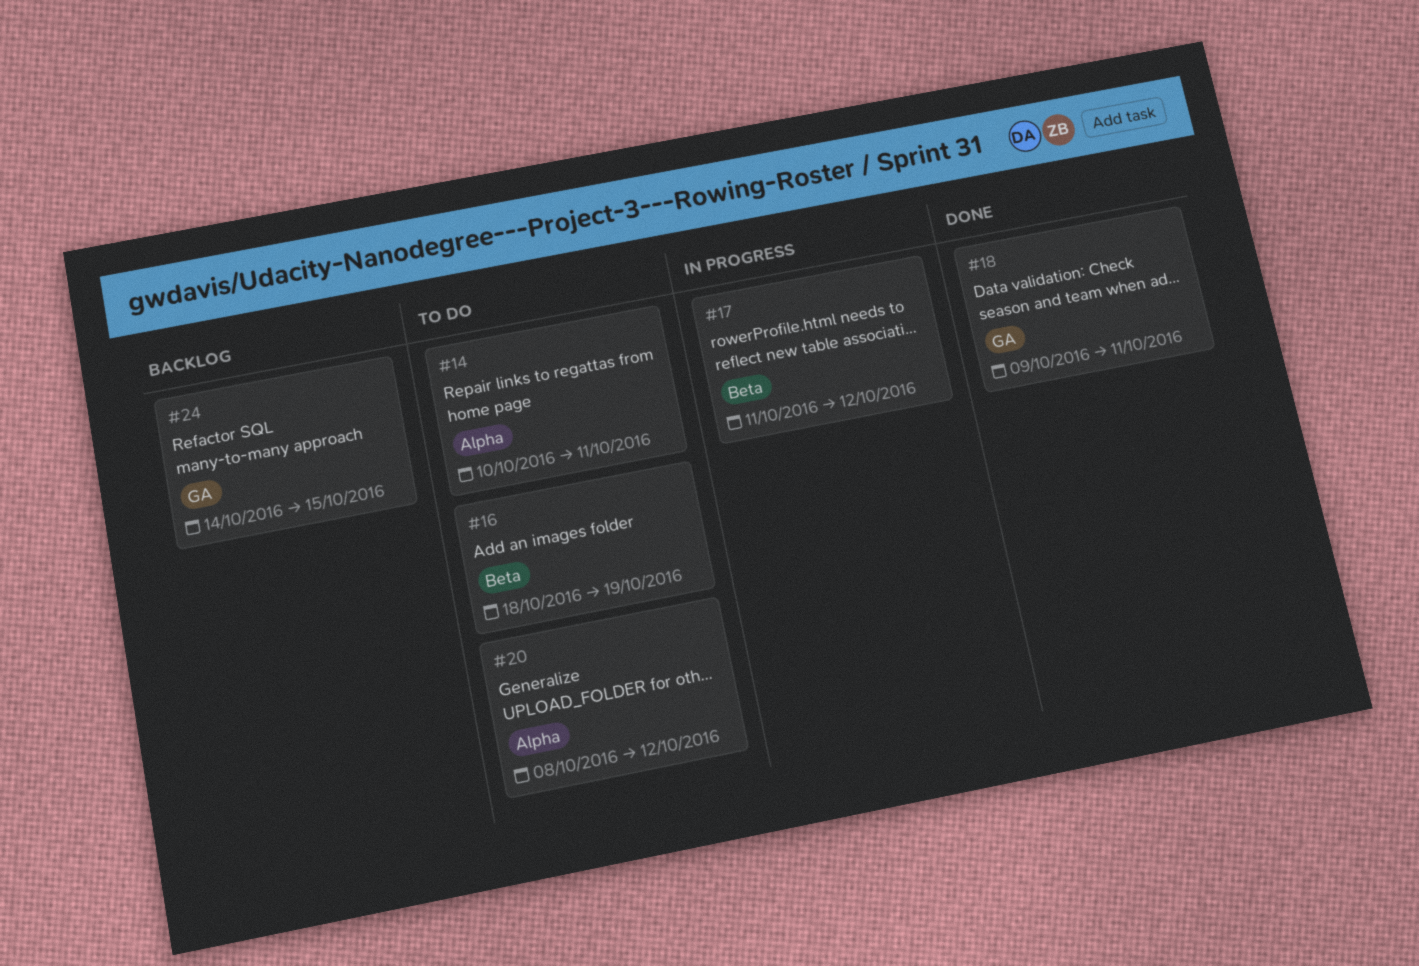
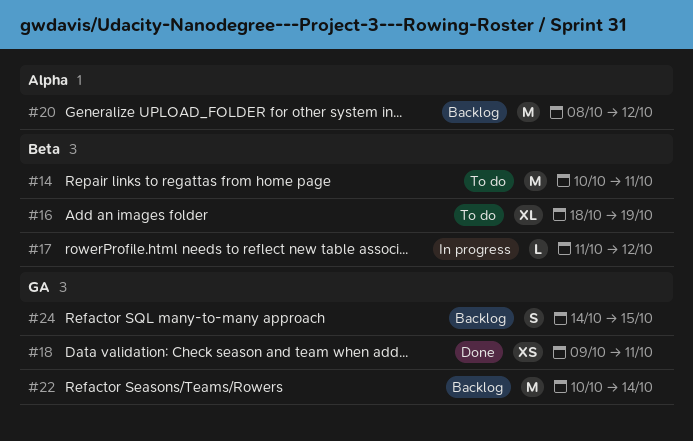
#14, label: Alpha -> Beta
#20, status: To do -> Backlog
#22: none -> present

